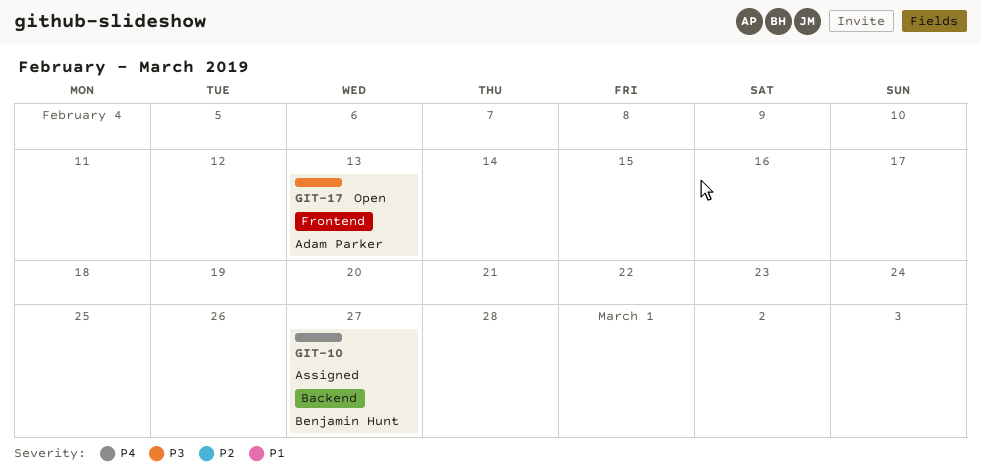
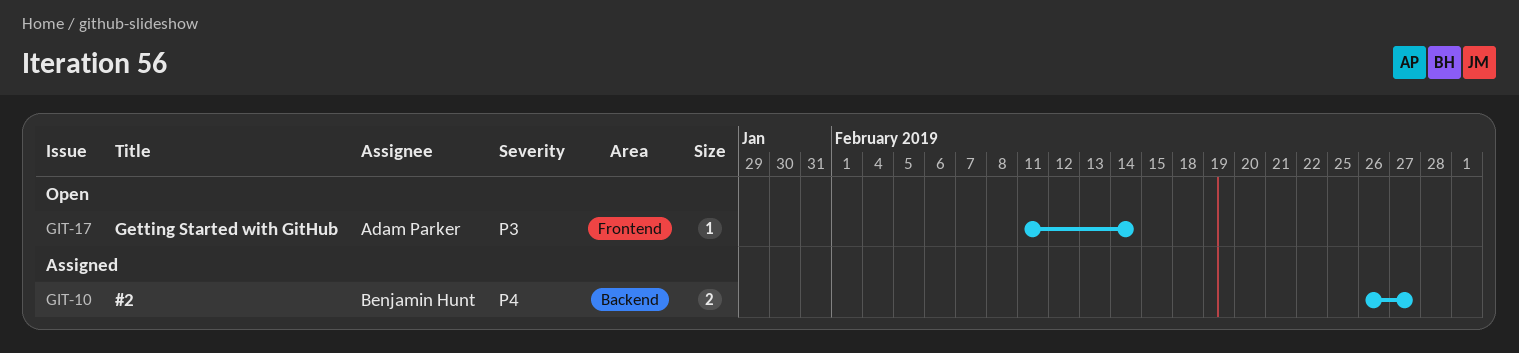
GIT-17, due: Feb 13 -> Feb 14

